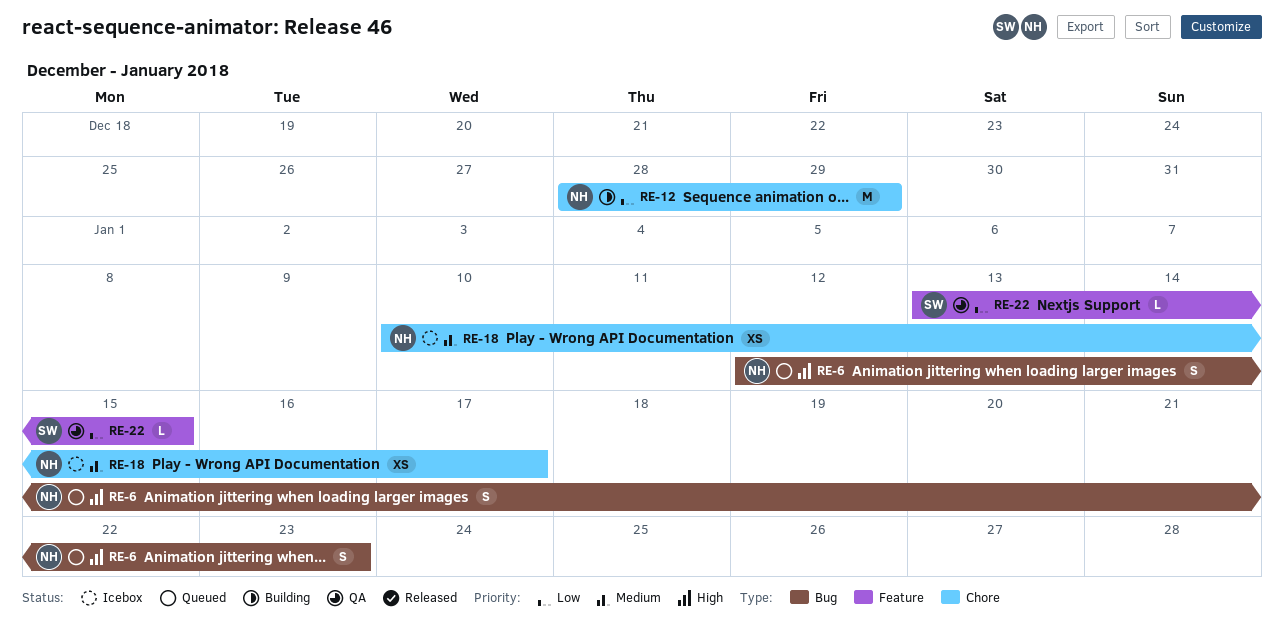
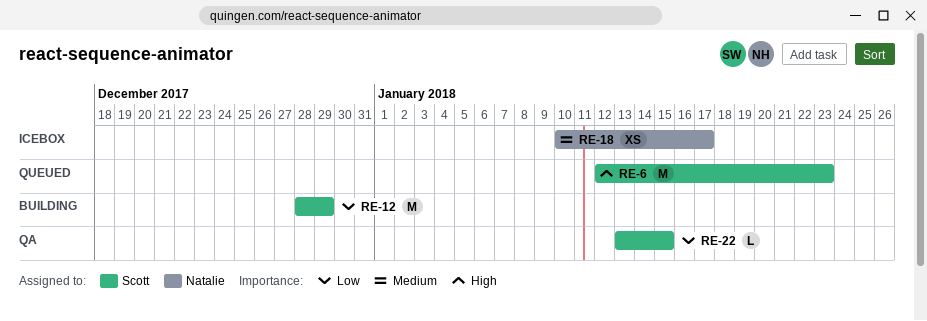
RE-6, owner: Natalie -> Scott
RE-6, estimate: S -> M
RE-12, owner: Natalie -> Scott

